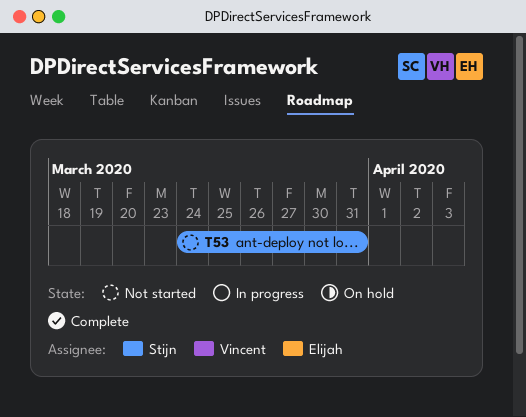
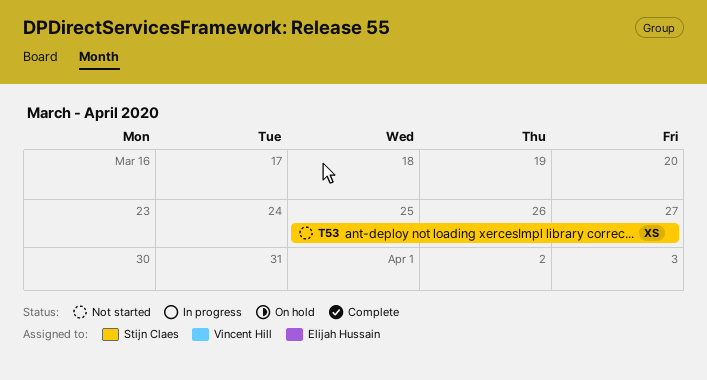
T53, start: Mar 24 -> Mar 25
T53, due: Mar 31 -> Mar 27

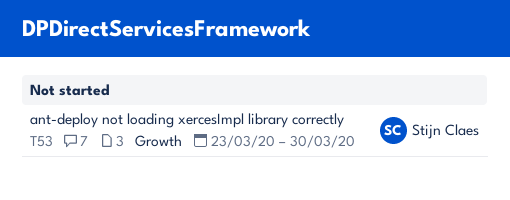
T53, start: Mar 25 -> Mar 23
T53, due: Mar 27 -> Mar 30

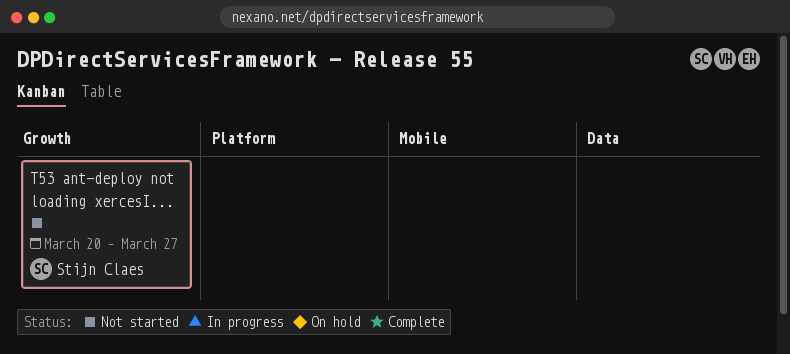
T53, start: Mar 23 -> Mar 20
T53, due: Mar 30 -> Mar 27

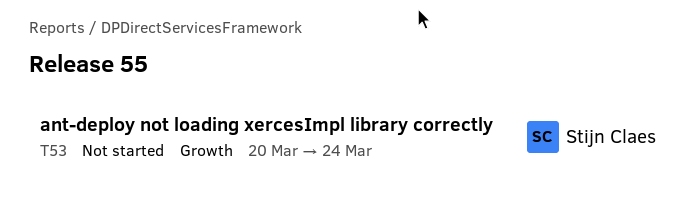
T53, due: Mar 27 -> Mar 24

